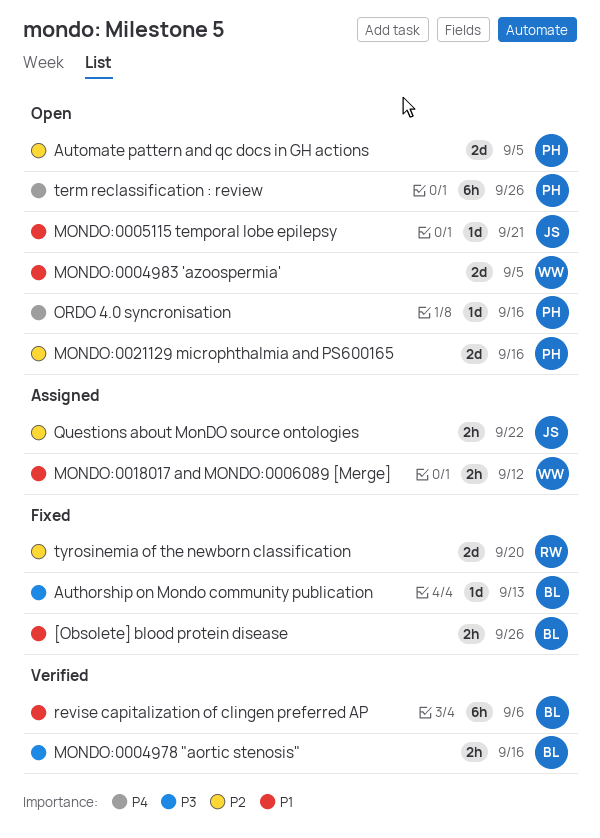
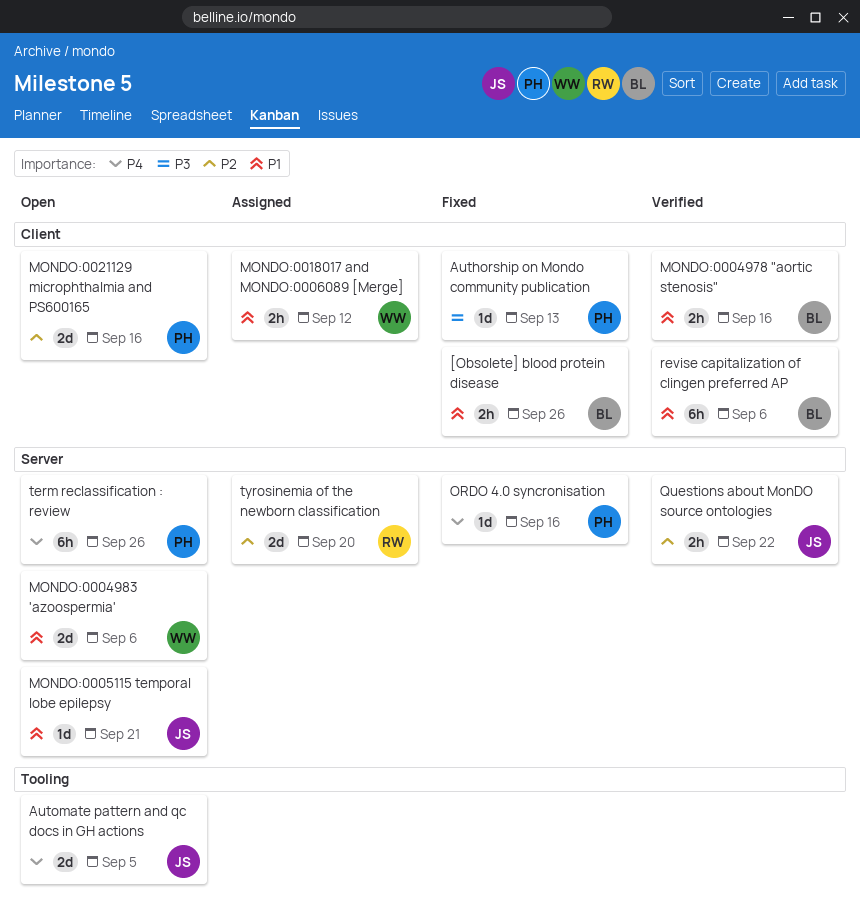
Authorship on Mondo community publication, owner: BL -> PH
Automate pattern and qc docs in GH actions, owner: PH -> JS
Automate pattern and qc docs in GH actions, priority: P2 -> P4
MONDO:0004978 "aortic stenosis", priority: P3 -> P1
MONDO:0004983 'azoospermia', due: Sep 5 -> Sep 6
ORDO 4.0 syncronisation, status: Open -> Fixed
Questions about MonDO source ontologies, status: Assigned -> Verified
tyrosinemia of the newborn classification, status: Fixed -> Assigned

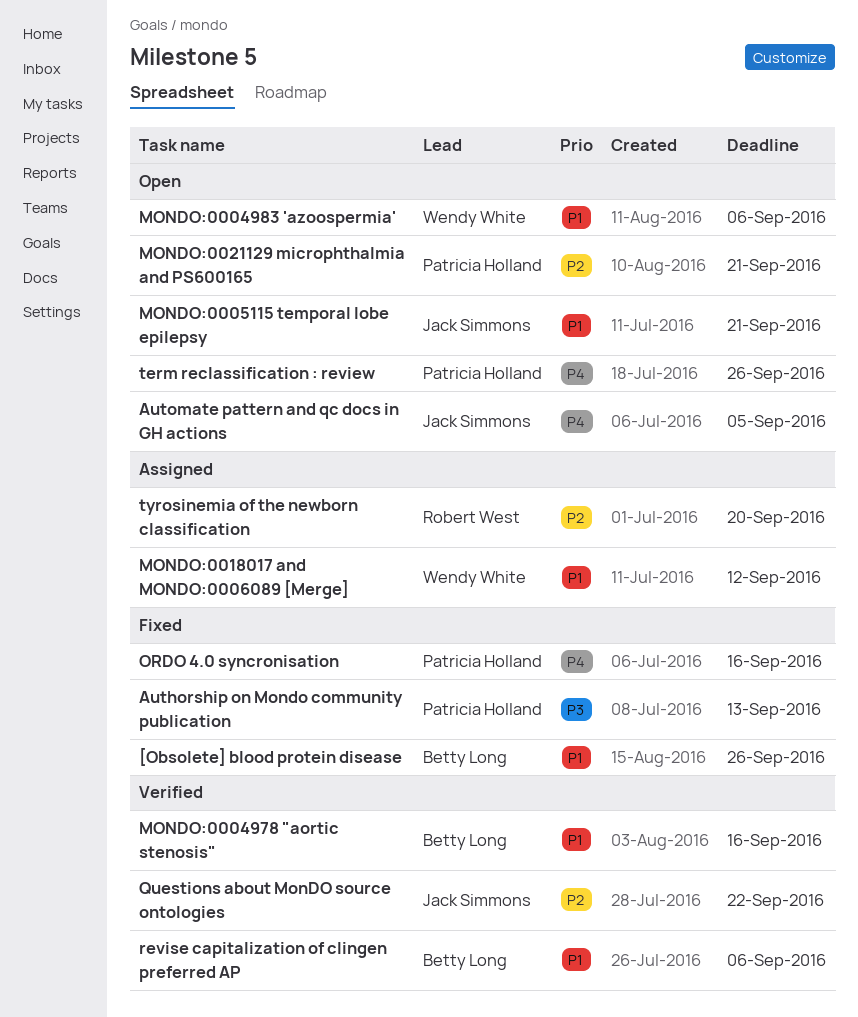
MONDO:0021129 microphthalmia and PS600165, due: Sep 16 -> Sep 21

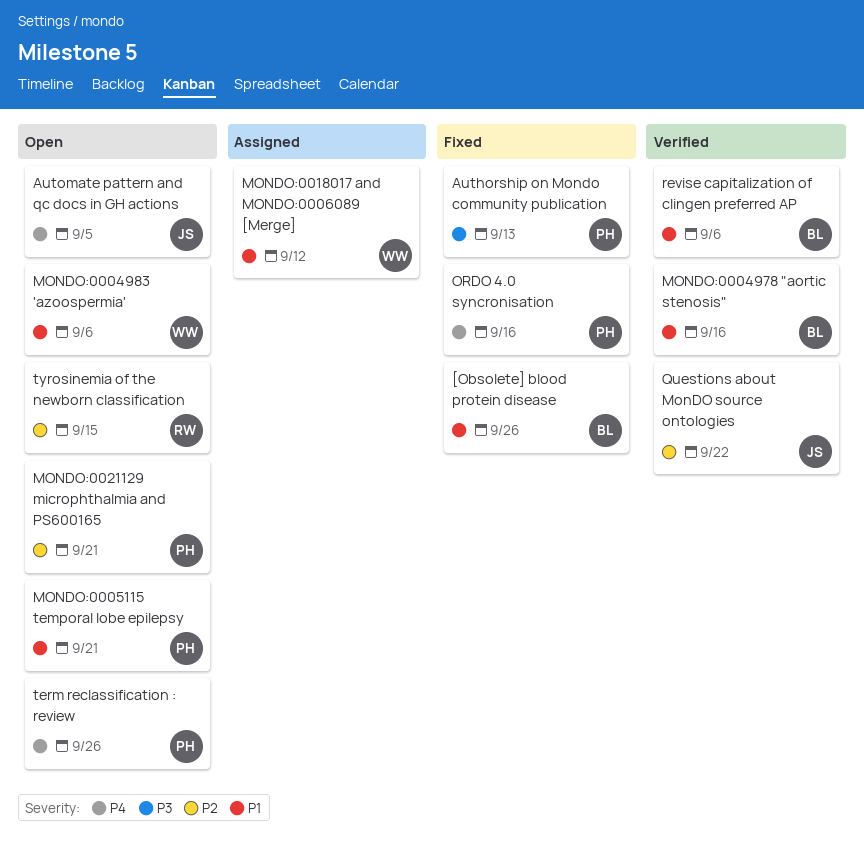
MONDO:0005115 temporal lobe epilepsy, owner: Jack Simmons -> Patricia Holland
tyrosinemia of the newborn classification, status: Assigned -> Open
tyrosinemia of the newborn classification, due: Sep 20 -> Sep 15

